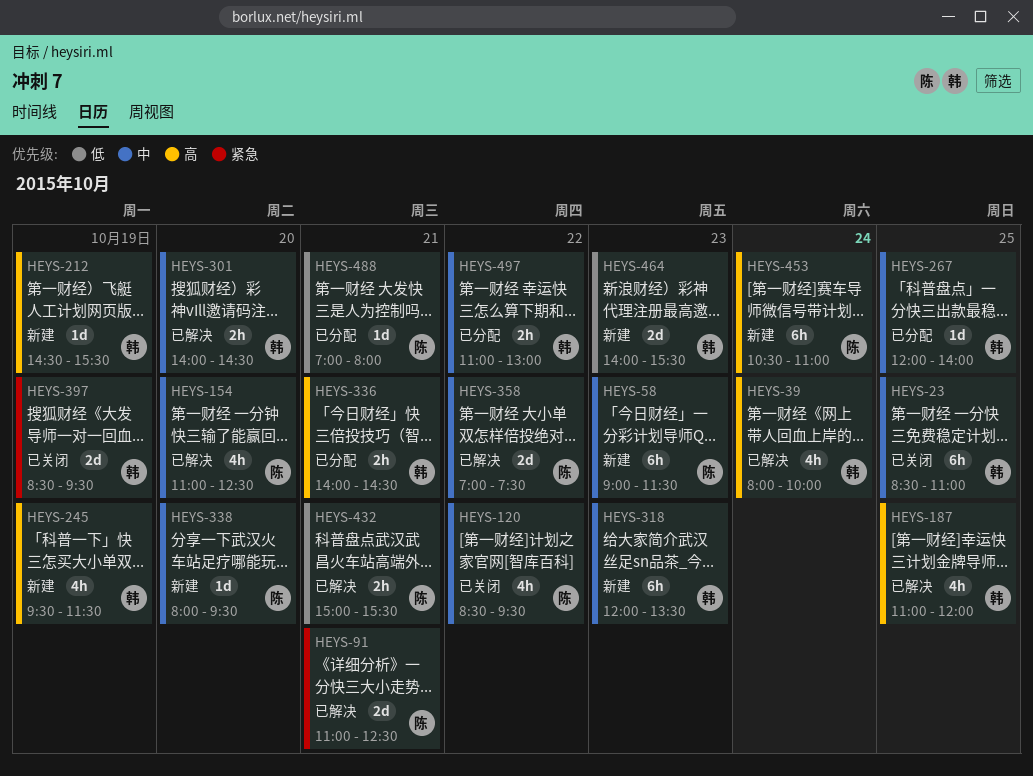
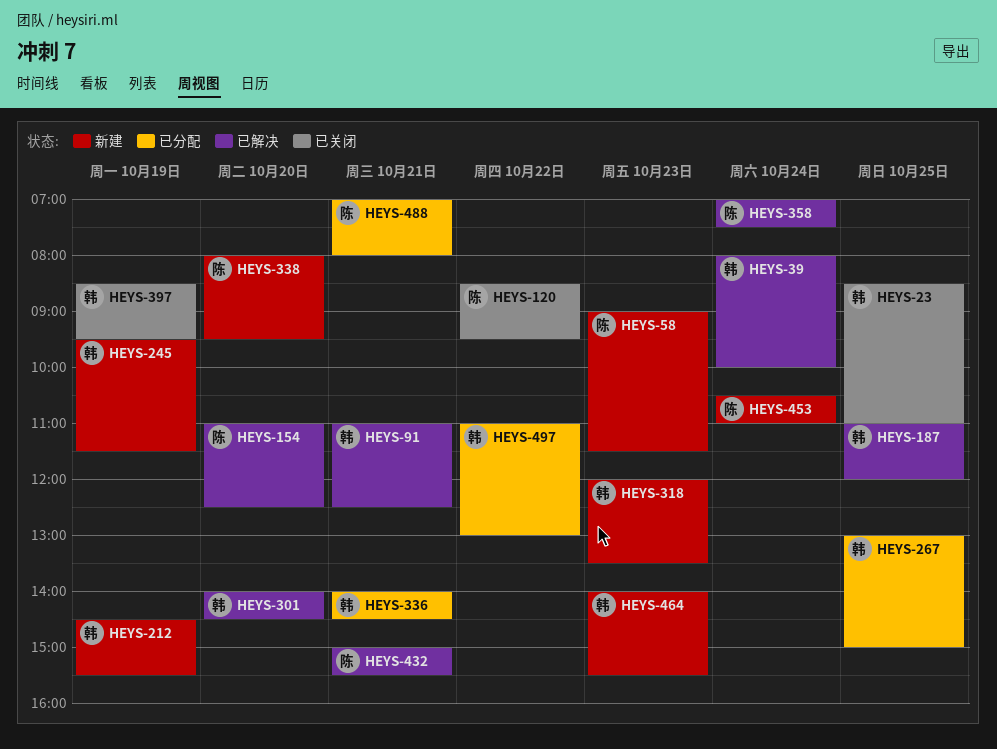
HEYS-91, owner: 陈 -> 韩
HEYS-267, begins: 12:00 -> 13:00
HEYS-267, ends: 14:00 -> 15:00
HEYS-358, day: Oct 22 -> Oct 24

